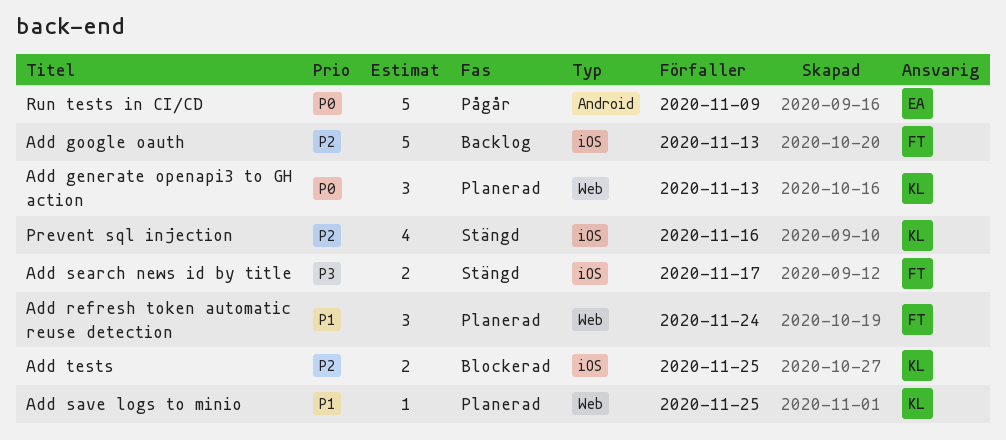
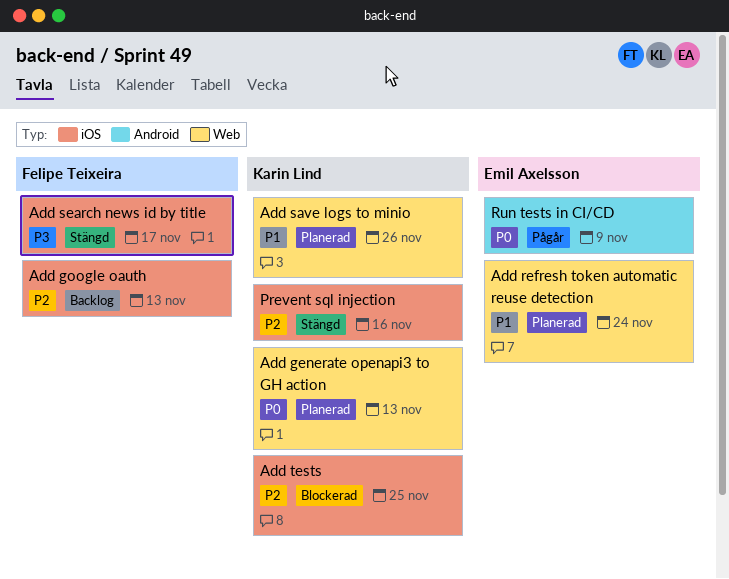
Add refresh token automatic reuse detection, owner: Felipe Teixeira -> Emil Axelsson
Add save logs to minio, due: Nov 25 -> Nov 26

